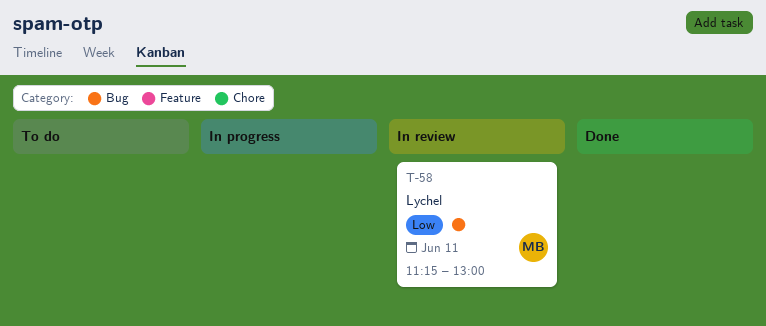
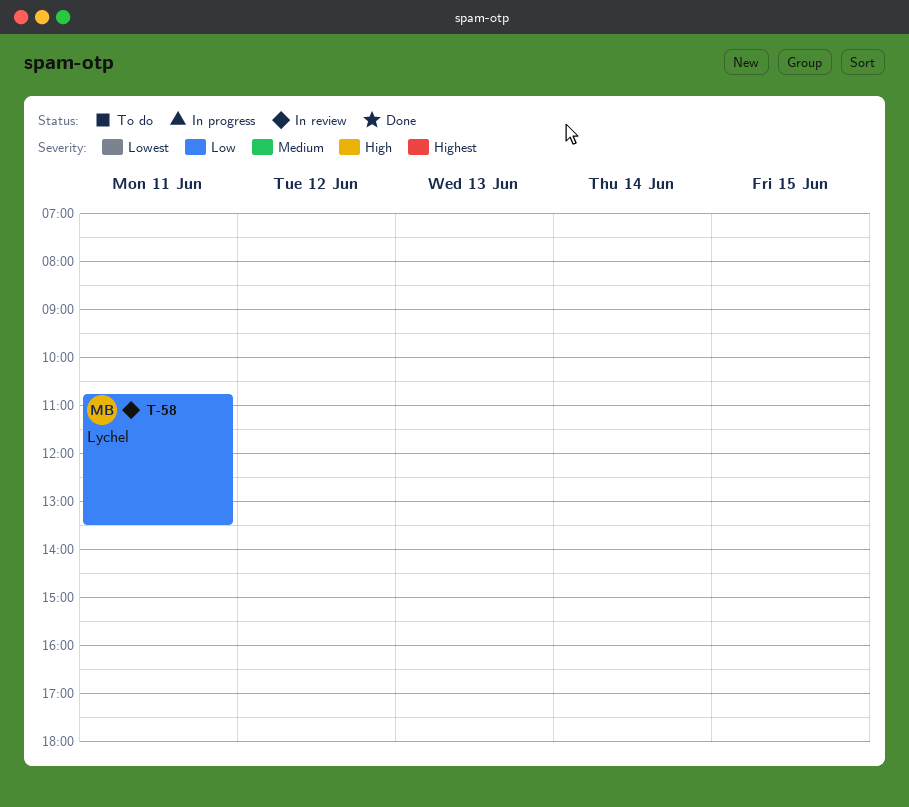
T-58, begins: 11:15 -> 10:45
T-58, ends: 13:00 -> 13:30

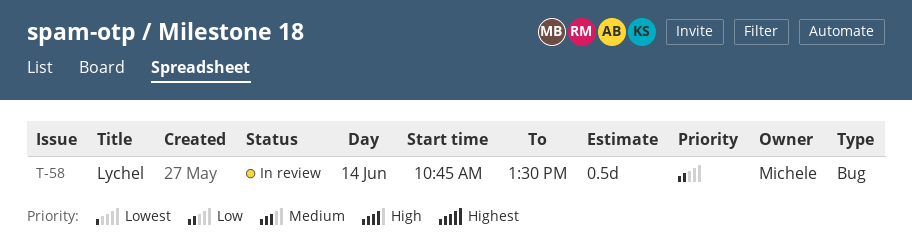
T-58, day: Jun 11 -> Jun 14

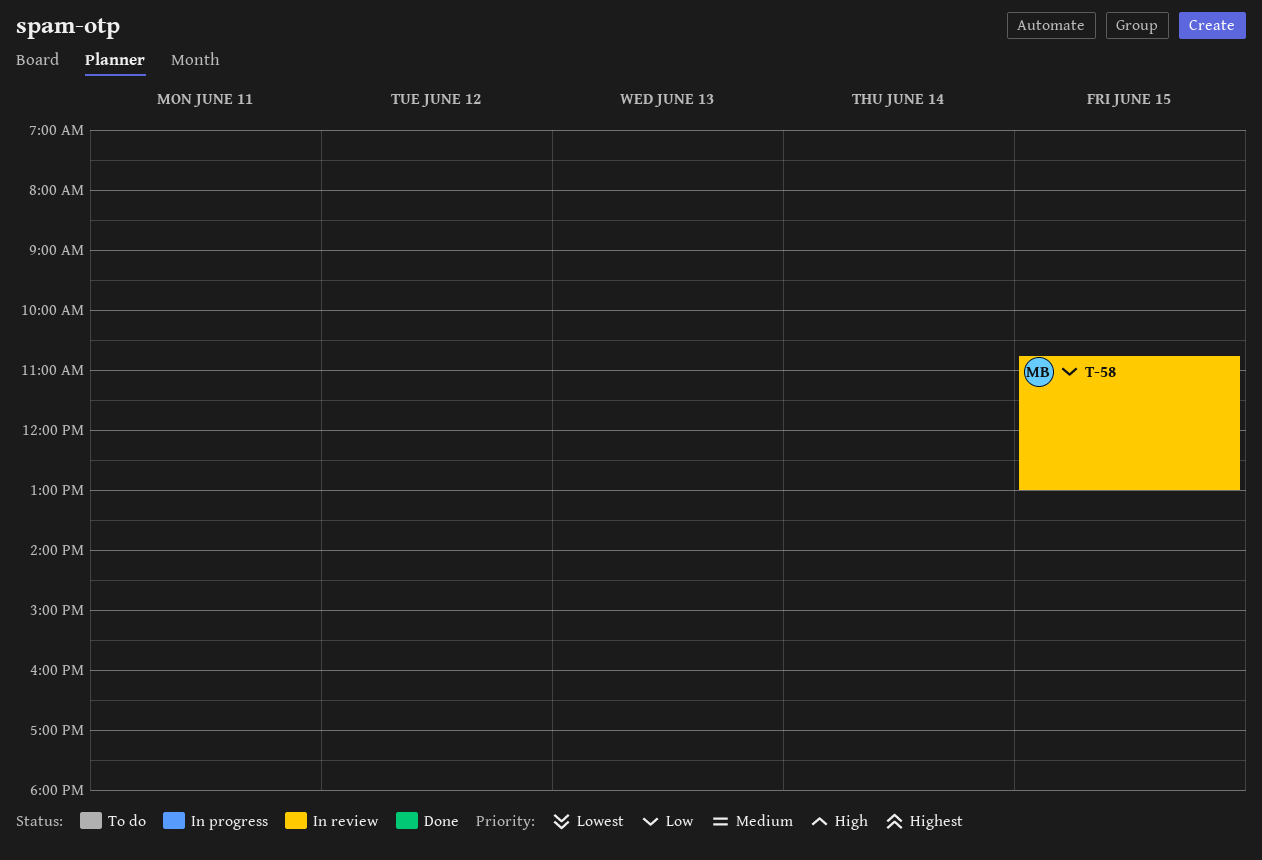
T-58, day: Jun 14 -> Jun 15
T-58, ends: 13:30 -> 13:00

